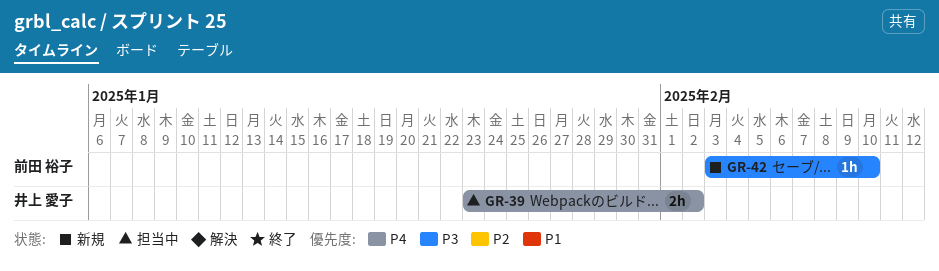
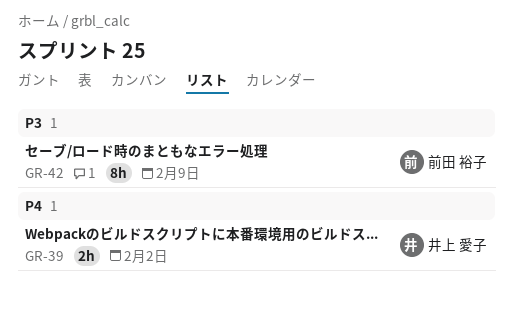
GR-42, estimate: 1h -> 8h
GR-42, due: Feb 10 -> Feb 9

